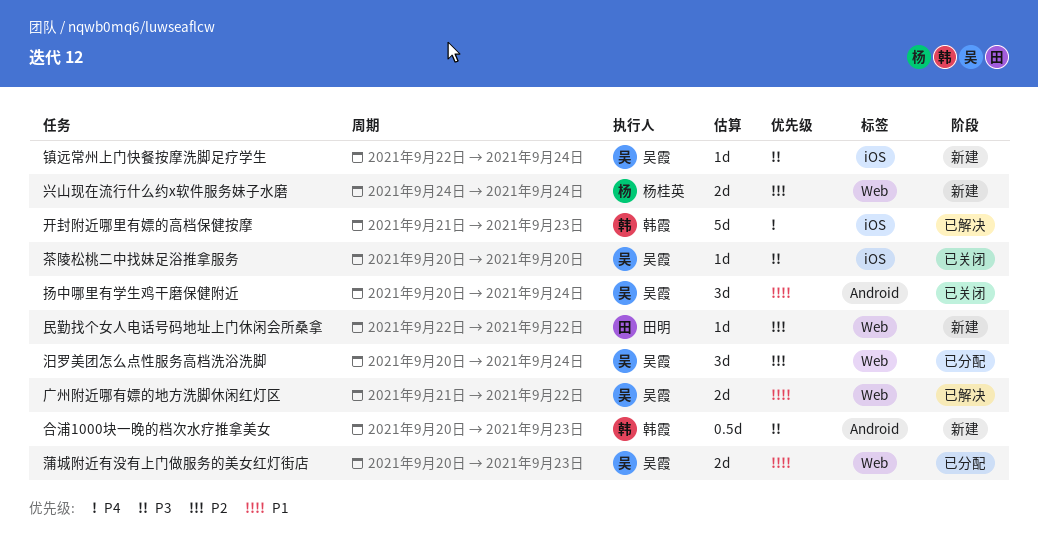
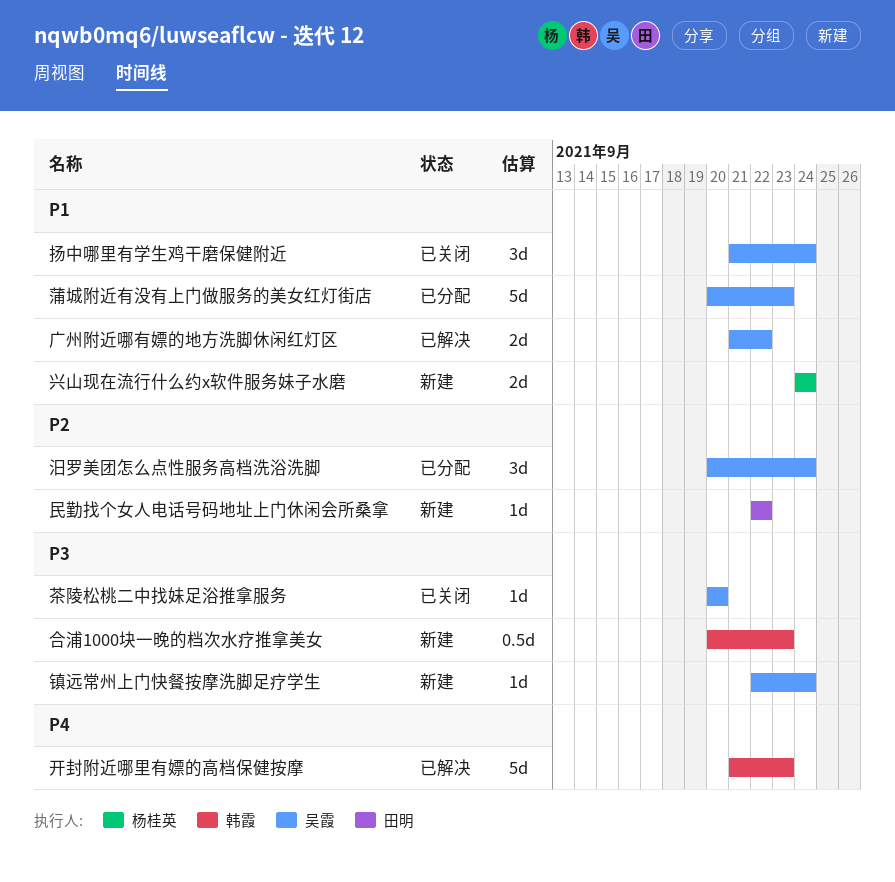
兴山现在流行什么约x软件服务妹子水磨, priority: P2 -> P1
扬中哪里有学生鸡干磨保健附近, start: Sep 20 -> Sep 21
蒲城附近有没有上门做服务的美女红灯街店, estimate: 2d -> 5d

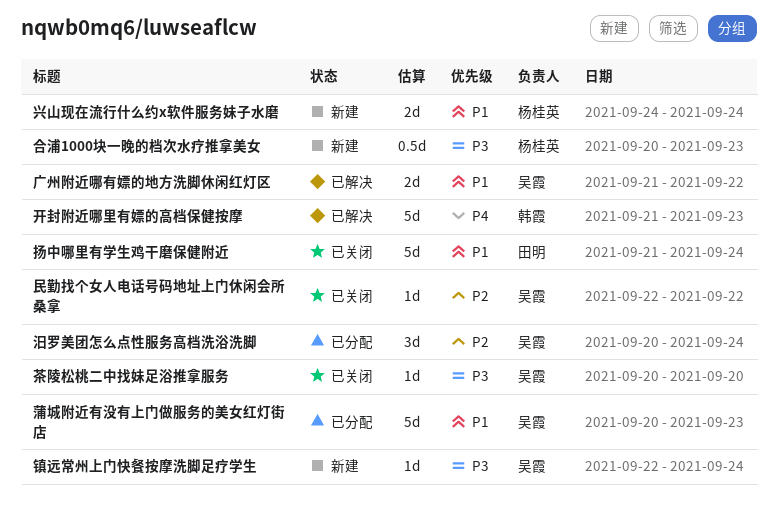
合浦1000块一晚的档次水疗推拿美女, owner: 韩霞 -> 杨桂英
扬中哪里有学生鸡干磨保健附近, owner: 吴霞 -> 田明
扬中哪里有学生鸡干磨保健附近, estimate: 3d -> 5d
民勤找个女人电话号码地址上门休闲会所桑拿, status: 新建 -> 已关闭
民勤找个女人电话号码地址上门休闲会所桑拿, owner: 田明 -> 吴霞

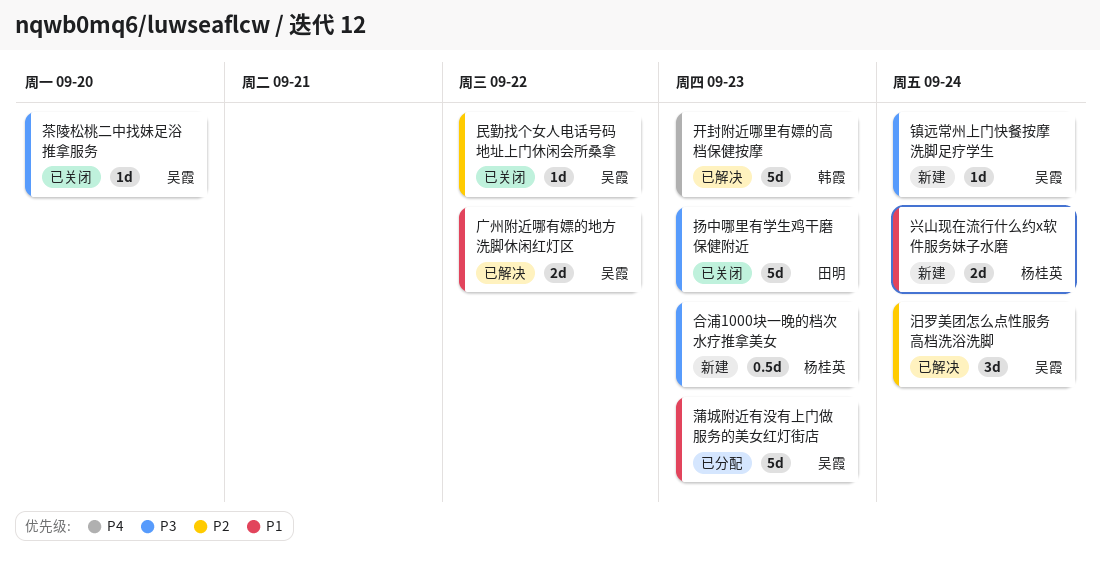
扬中哪里有学生鸡干磨保健附近, priority: P1 -> P3
扬中哪里有学生鸡干磨保健附近, due: Sep 24 -> Sep 23
汨罗美团怎么点性服务高档洗浴洗脚, status: 已分配 -> 已解决

